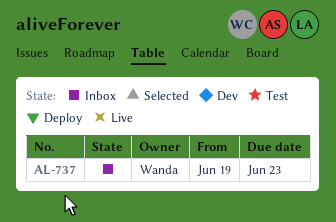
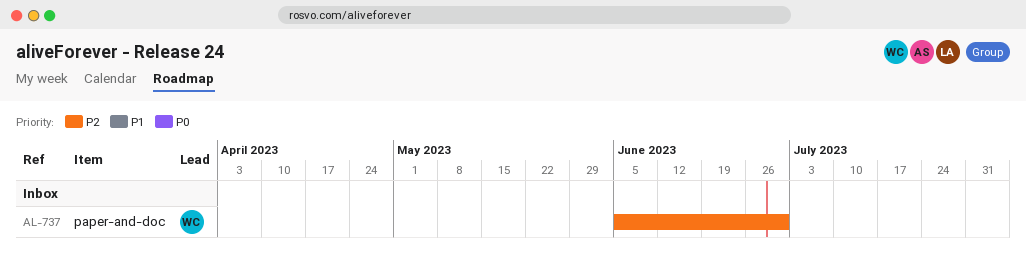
AL-737, start: Jun 19 -> Jun 5
AL-737, due: Jun 23 -> Jun 30

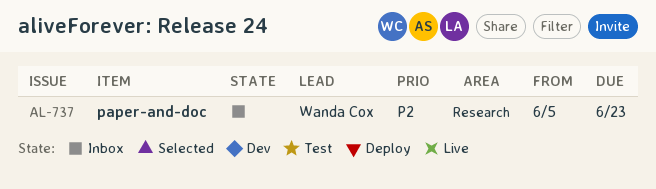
AL-737, due: Jun 30 -> Jun 23

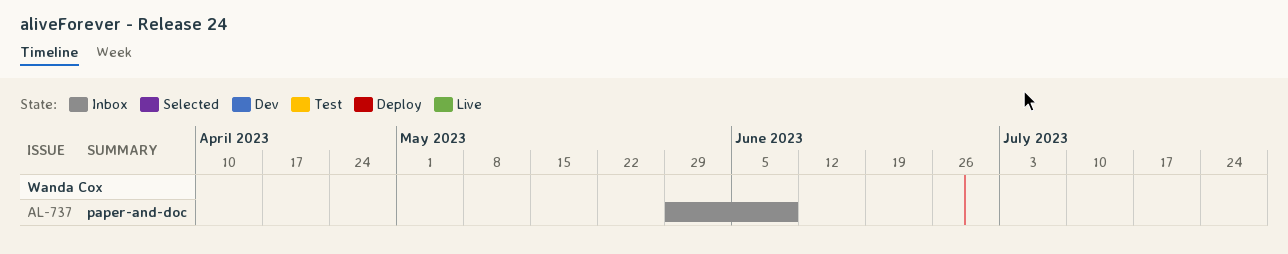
AL-737, start: Jun 5 -> May 29
AL-737, due: Jun 23 -> Jun 9

